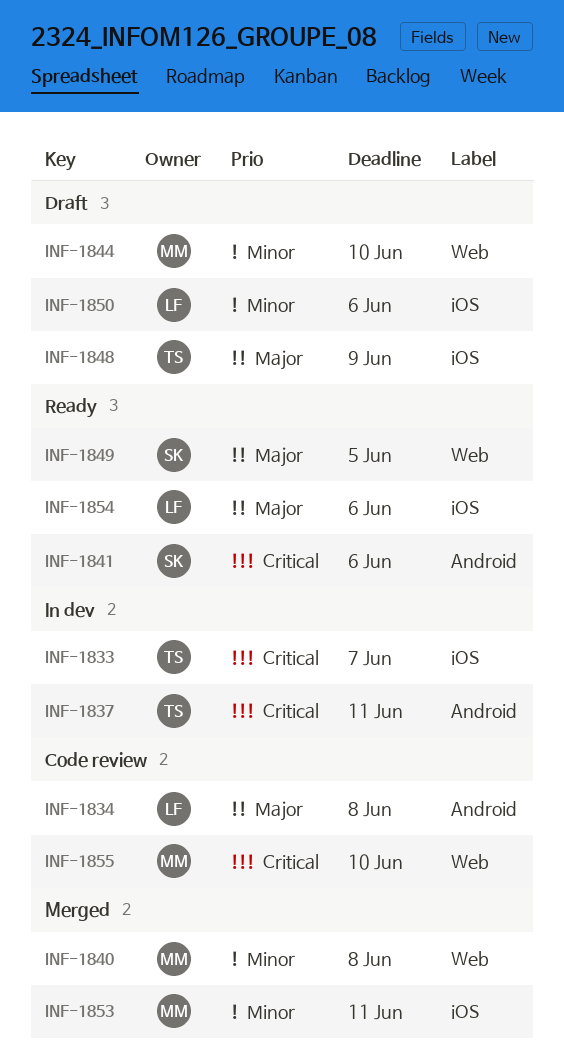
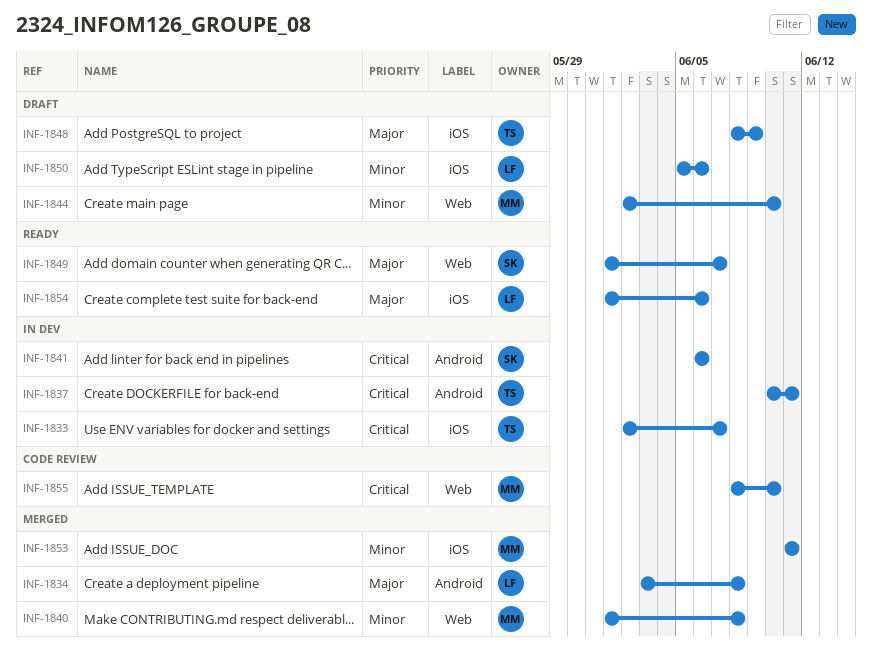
INF-1834, status: Code review -> Merged
INF-1841, status: Ready -> In dev
INF-1849, due: Jun 5 -> Jun 7

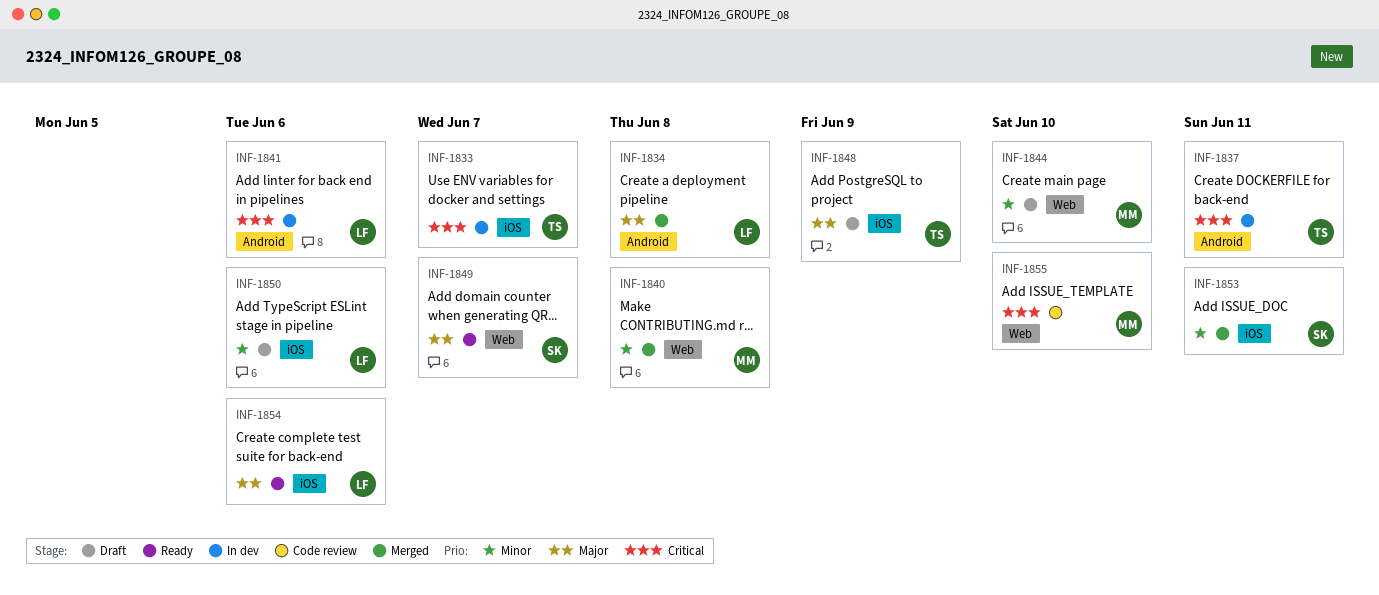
INF-1841, owner: SK -> LF
INF-1853, owner: MM -> SK

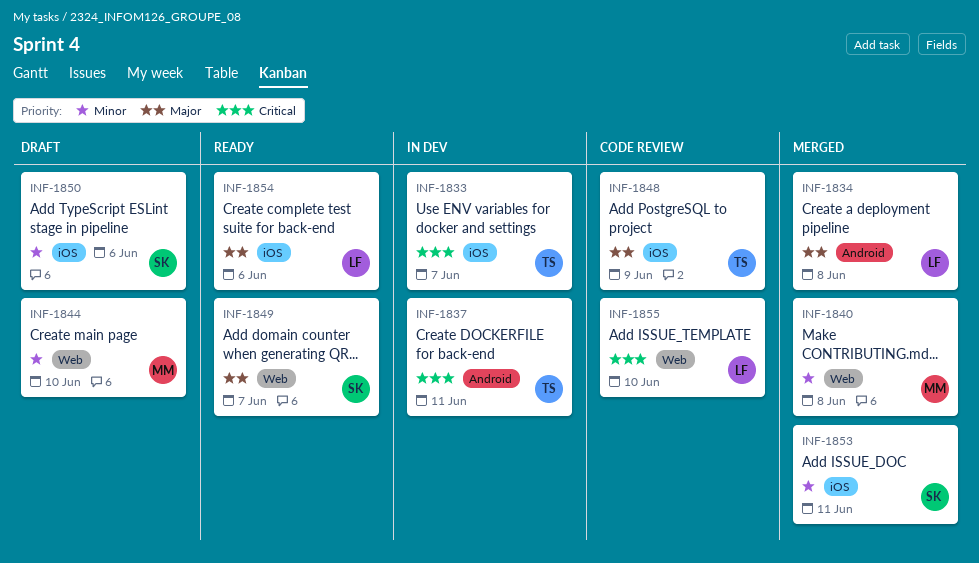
INF-1841: present -> none
INF-1848, status: Draft -> Code review
INF-1850, owner: LF -> SK
INF-1855, owner: MM -> LF

